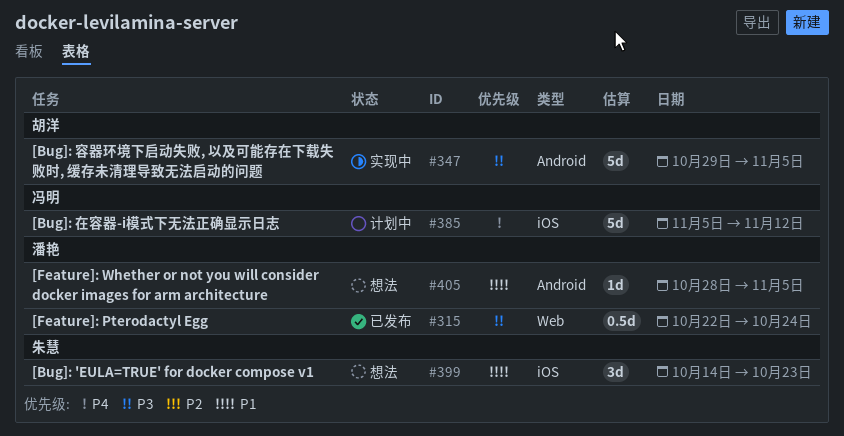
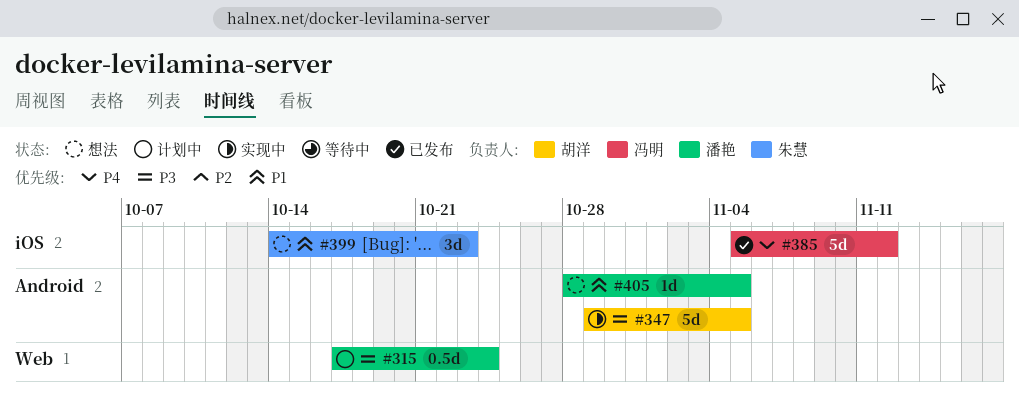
#315, status: 已发布 -> 计划中
#315, start: Oct 22 -> Oct 17
#385, status: 计划中 -> 已发布

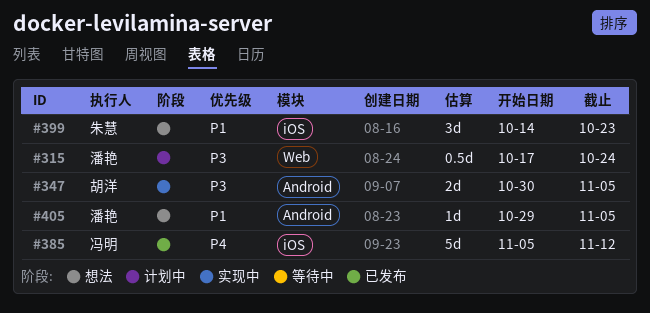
#347, estimate: 5d -> 2d
#347, start: Oct 29 -> Oct 30
#405, start: Oct 28 -> Oct 29

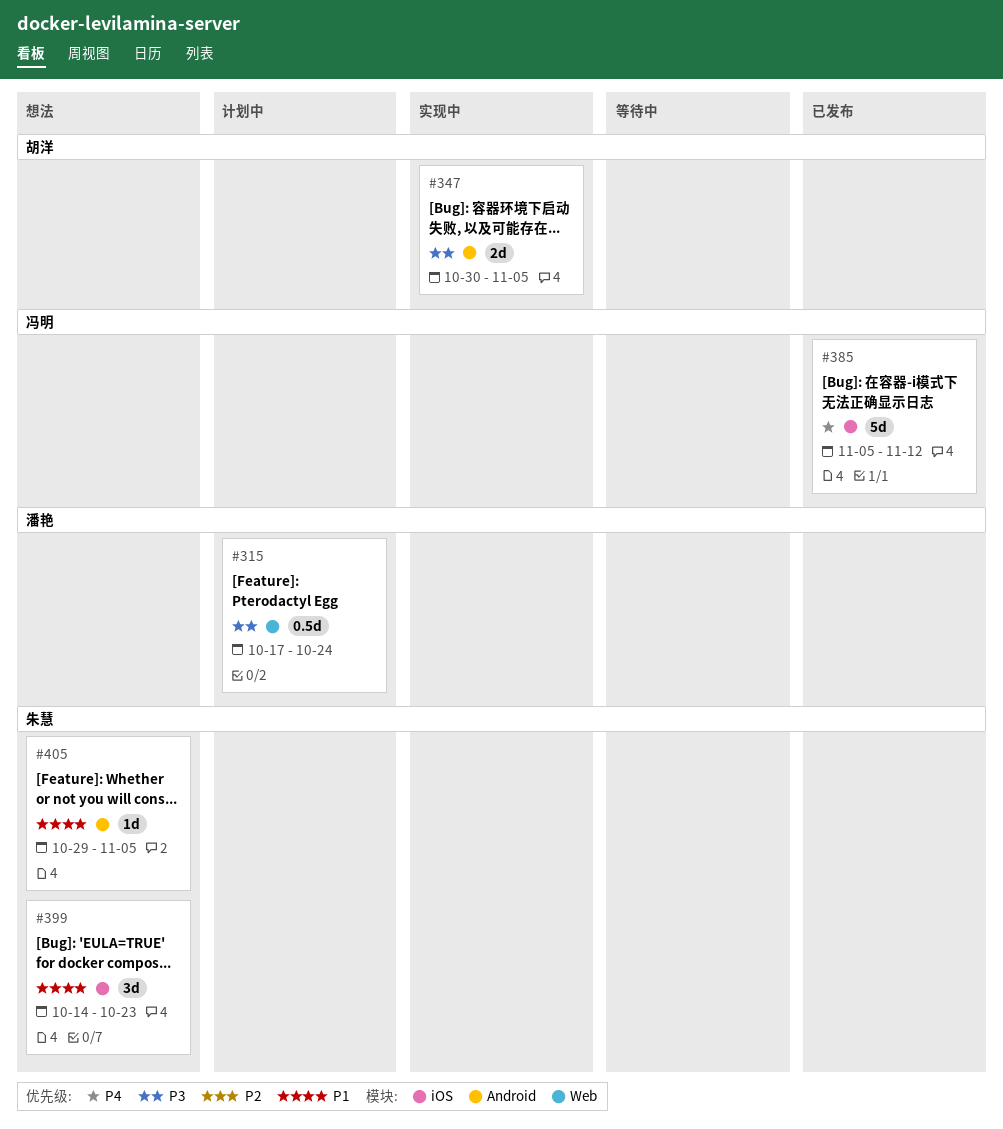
#405, owner: 潘艳 -> 朱慧

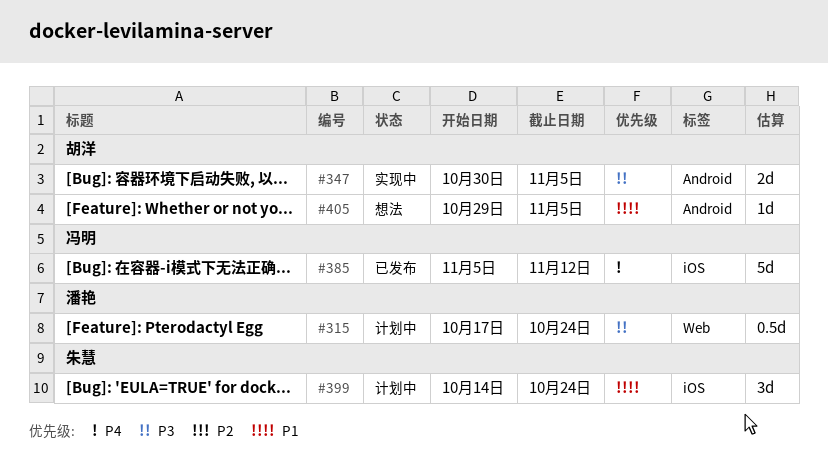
#399, status: 想法 -> 计划中
#399, due: Oct 23 -> Oct 24
#405, owner: 朱慧 -> 胡洋

